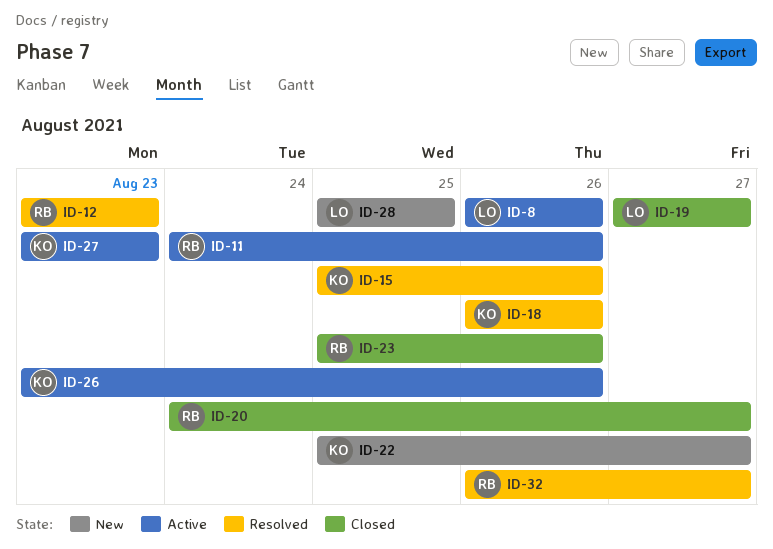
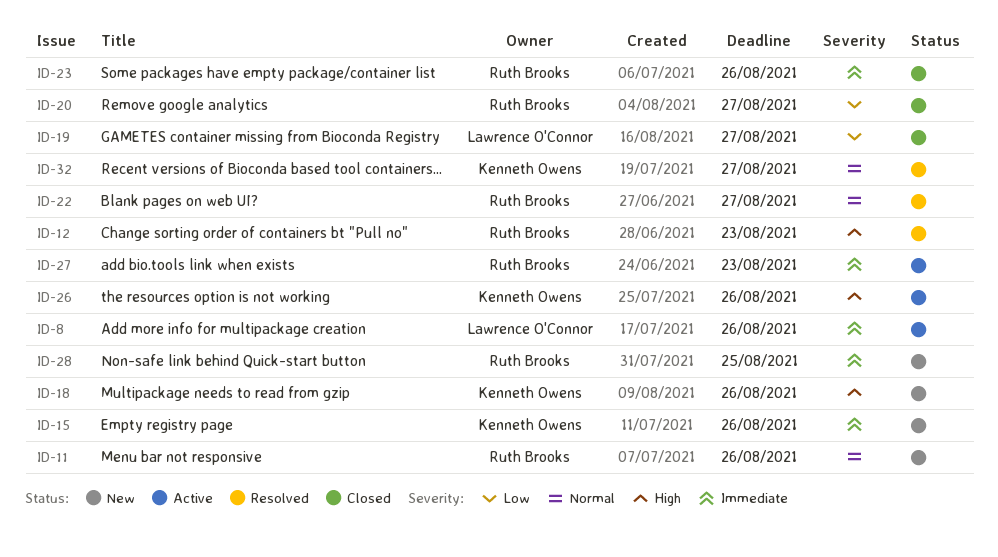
ID-11, status: Active -> New
ID-15, status: Resolved -> New
ID-18, status: Resolved -> New
ID-22, status: New -> Resolved
ID-22, owner: Kenneth Owens -> Ruth Brooks
ID-27, owner: Kenneth Owens -> Ruth Brooks
ID-28, owner: Lawrence O'Connor -> Ruth Brooks
ID-32, owner: Ruth Brooks -> Kenneth Owens

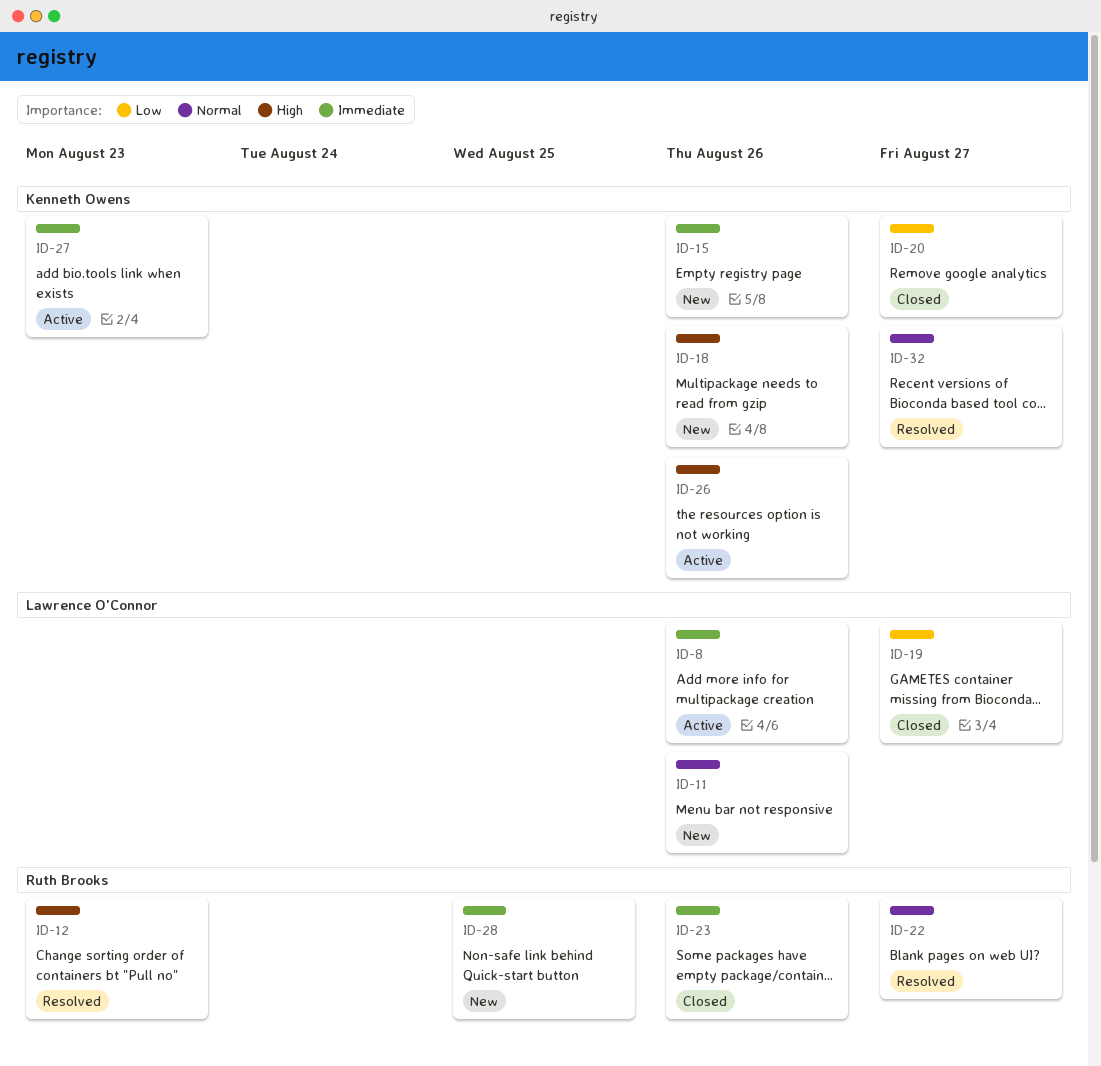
ID-11, owner: Ruth Brooks -> Lawrence O'Connor
ID-20, owner: Ruth Brooks -> Kenneth Owens
ID-27, owner: Ruth Brooks -> Kenneth Owens

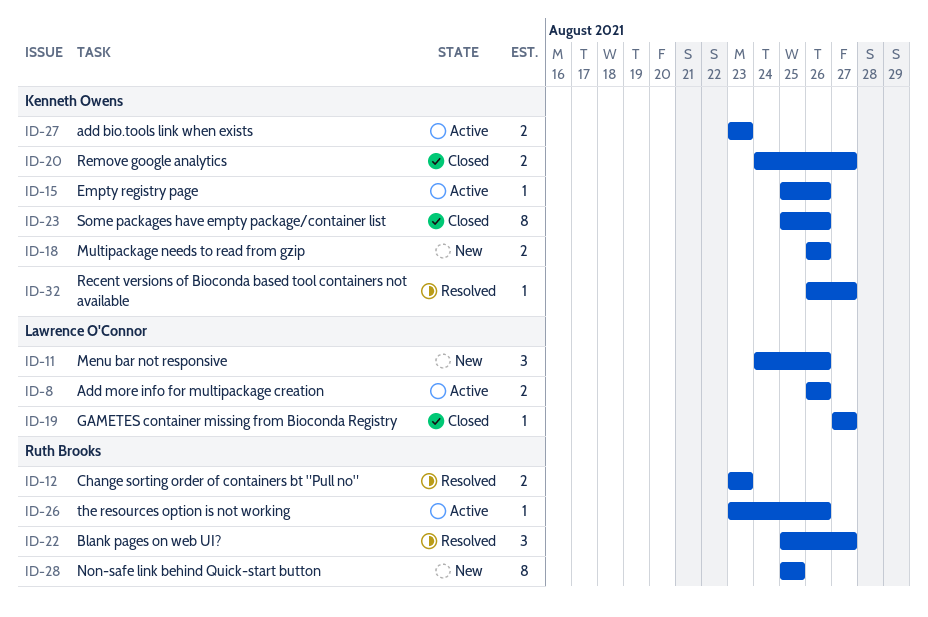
ID-15, status: New -> Active
ID-23, owner: Ruth Brooks -> Kenneth Owens
ID-26, owner: Kenneth Owens -> Ruth Brooks

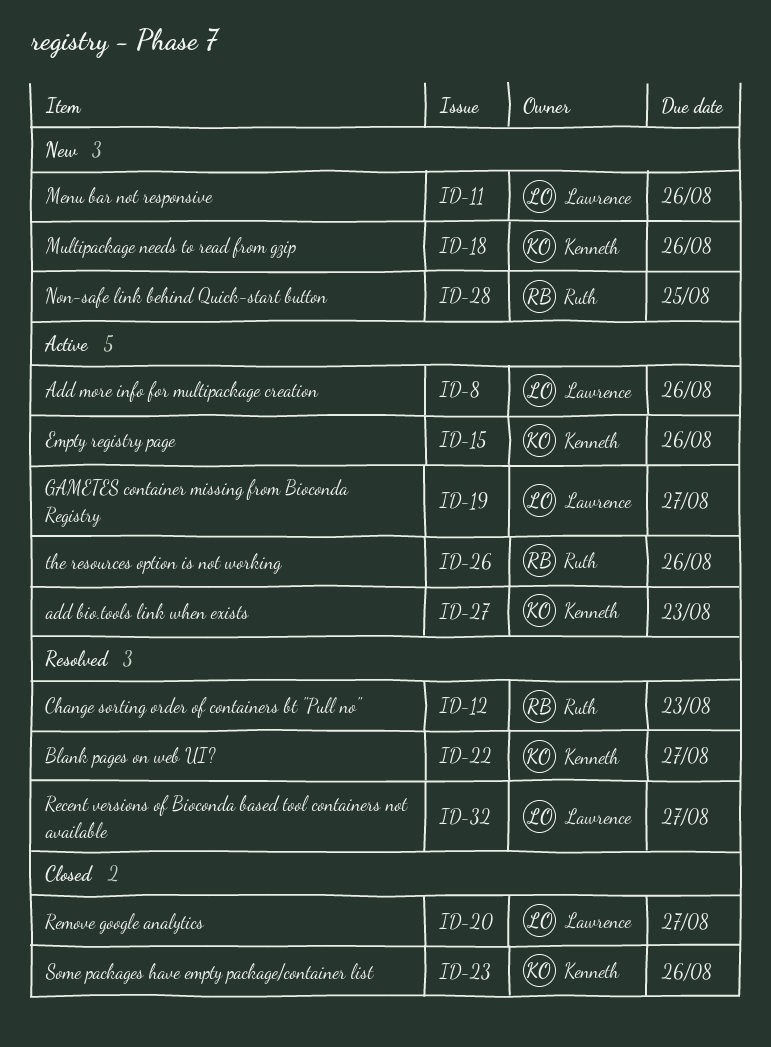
ID-19, status: Closed -> Active
ID-20, owner: Kenneth Owens -> Lawrence O'Connor
ID-22, owner: Ruth Brooks -> Kenneth Owens
ID-32, owner: Kenneth Owens -> Lawrence O'Connor

